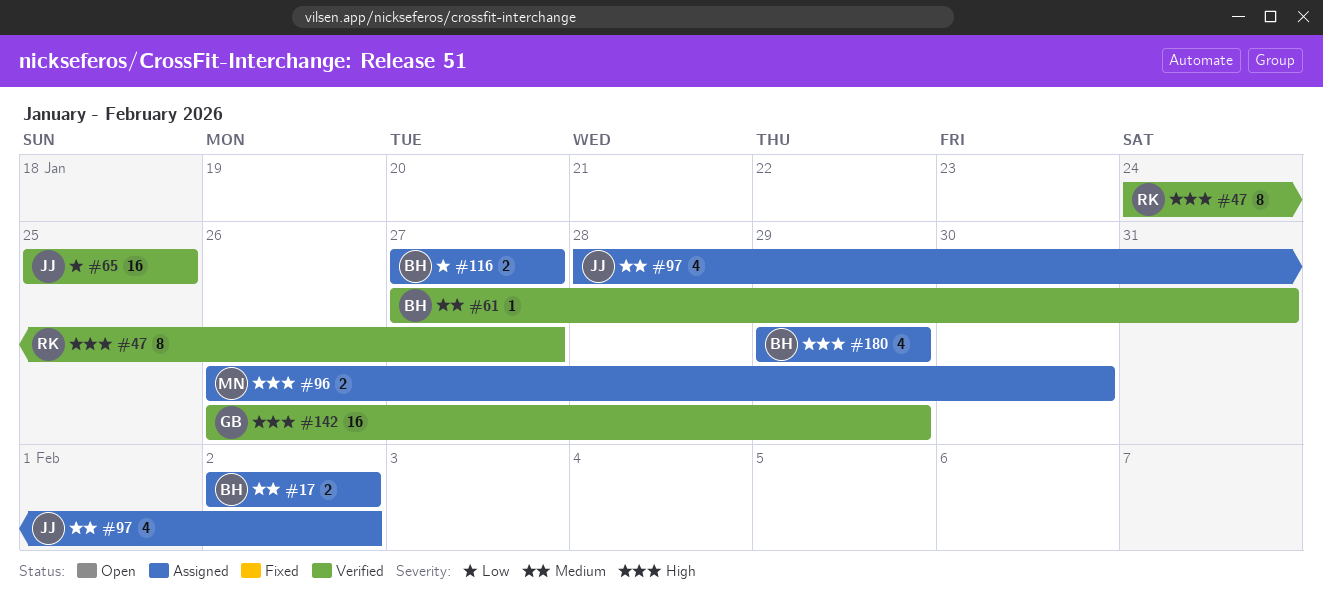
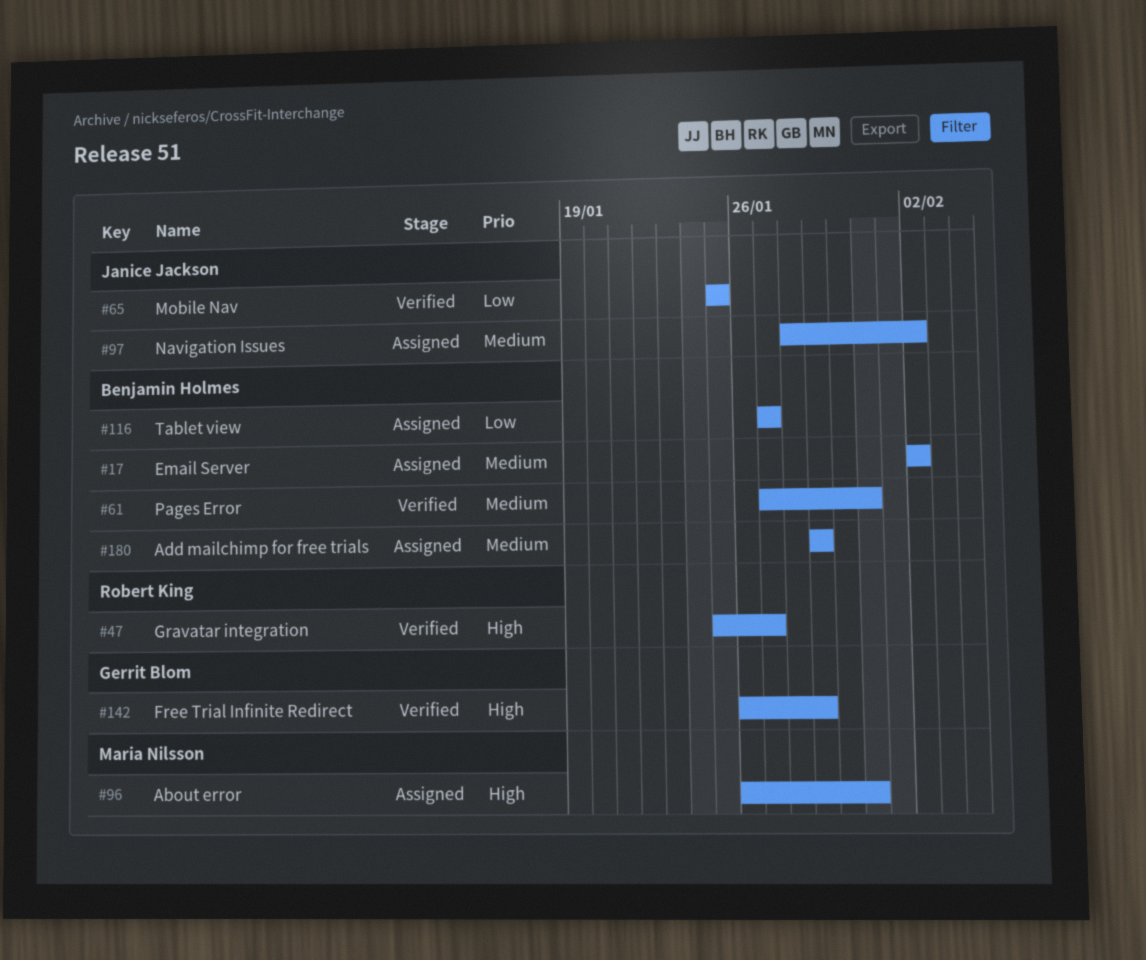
#47, start: Jan 24 -> Jan 25
#96, due: Jan 30 -> Jan 31
#180, priority: High -> Medium

